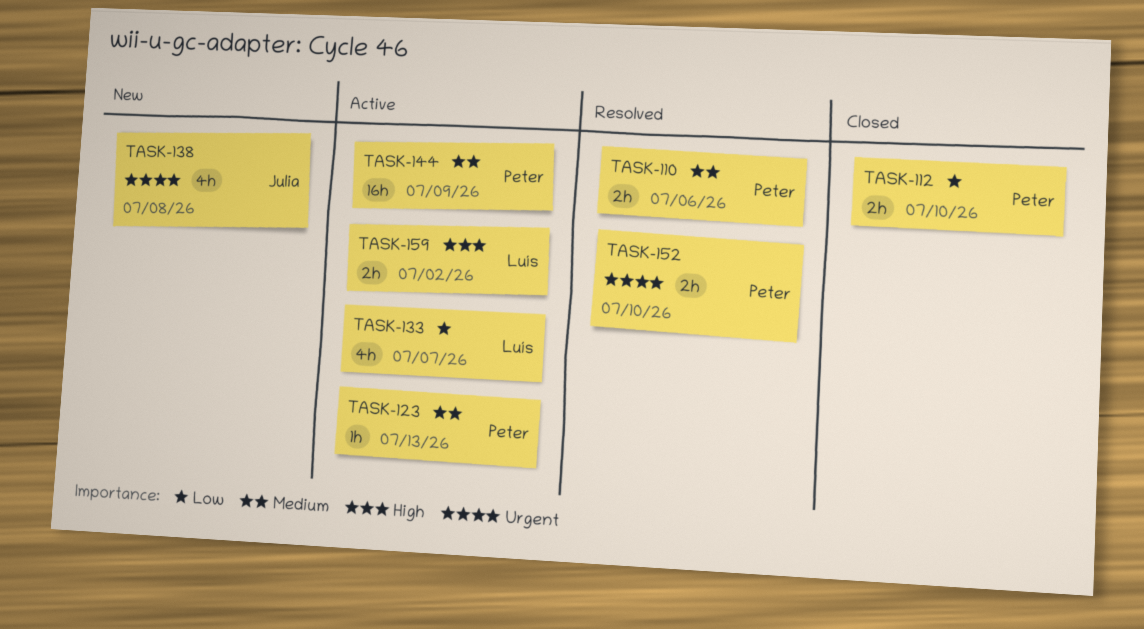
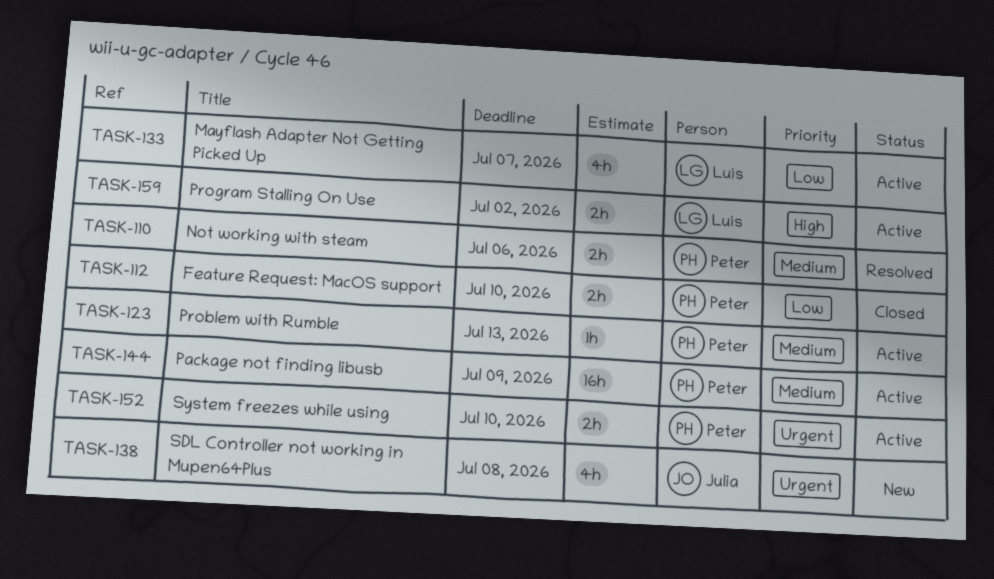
TASK-152, status: Resolved -> Active

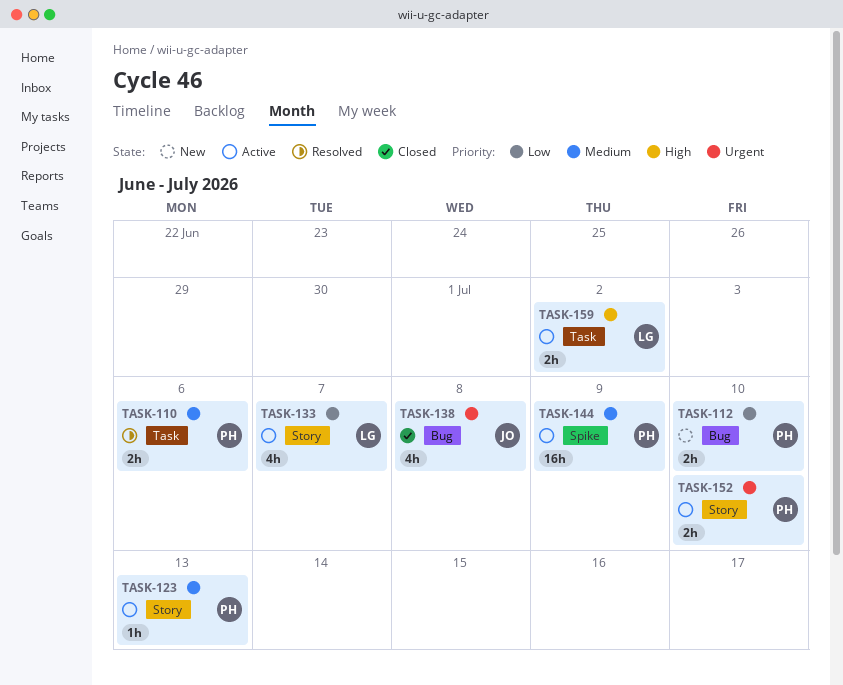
TASK-112, status: Closed -> New
TASK-138, status: New -> Closed

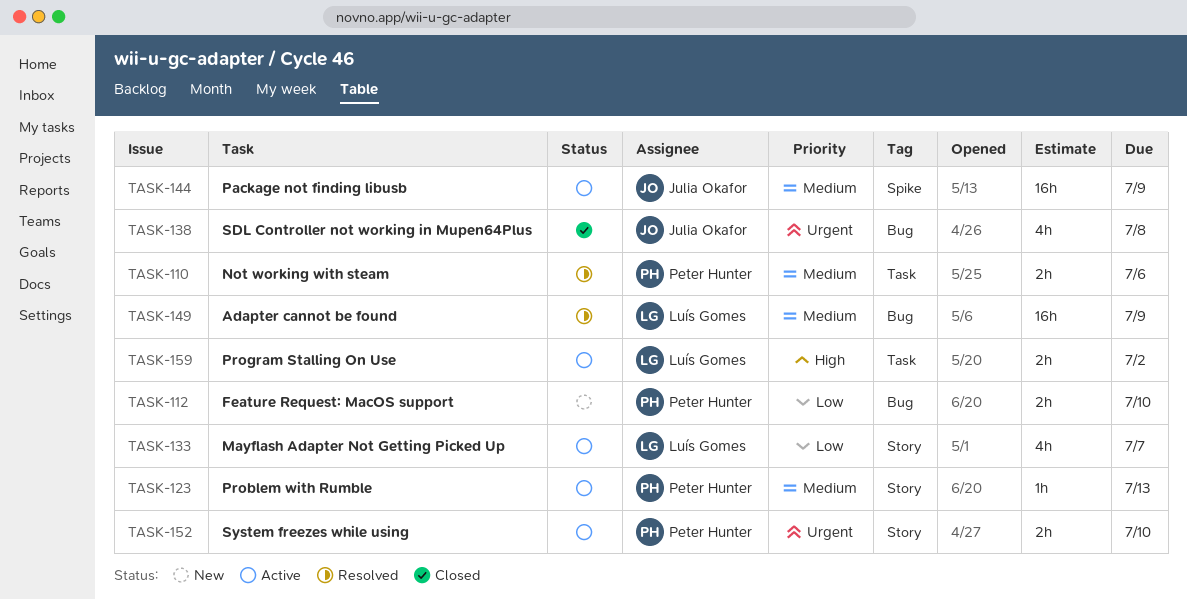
TASK-144, owner: Peter Hunter -> Julia Okafor
TASK-149: none -> present

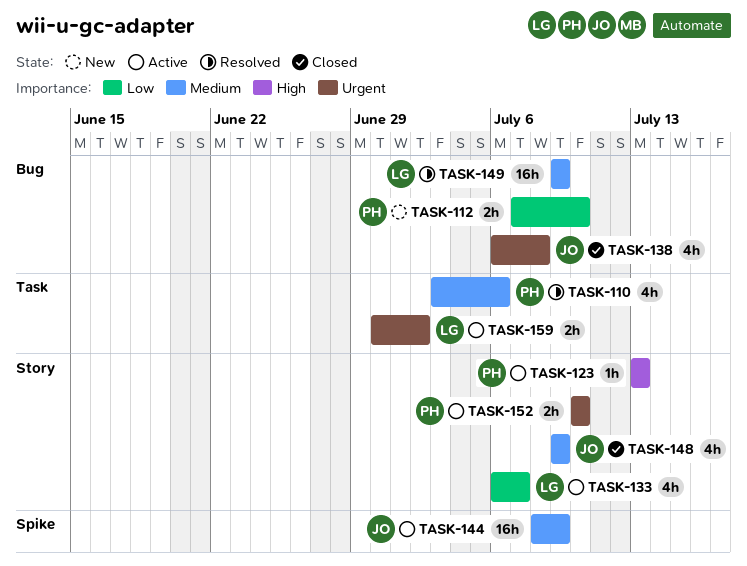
TASK-110, estimate: 2h -> 4h
TASK-123, priority: Medium -> High
TASK-148: none -> present
TASK-159, priority: High -> Urgent

